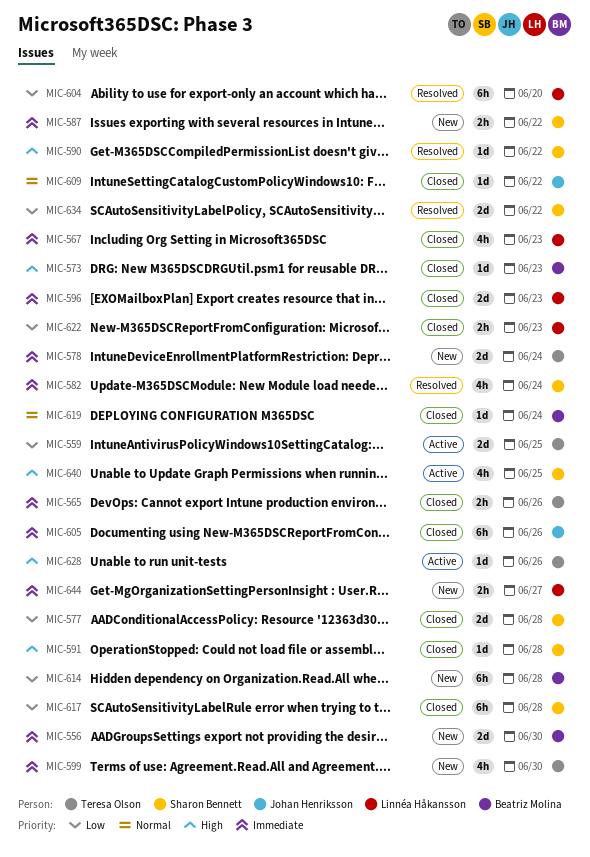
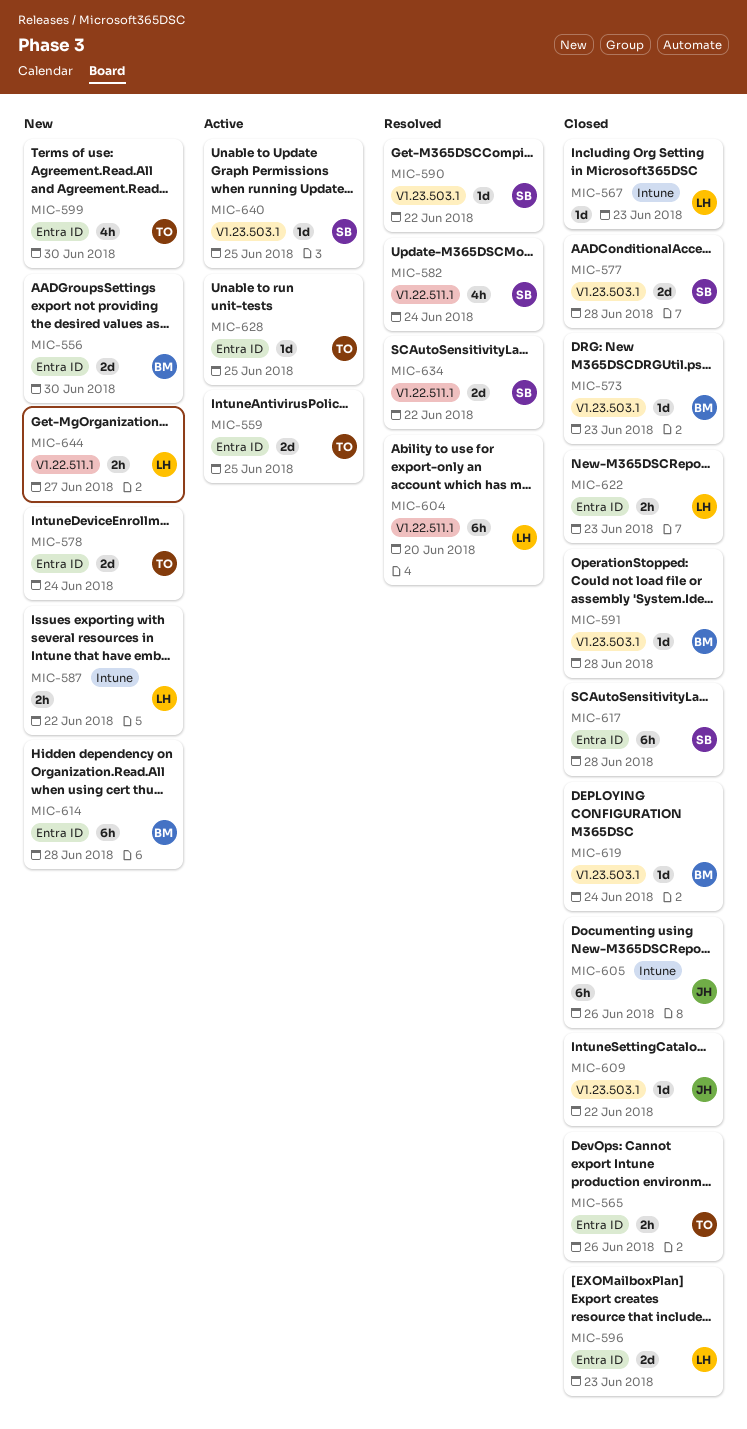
MIC-567, estimate: 4h -> 1d
MIC-587, owner: Sharon Bennett -> Linnéa Håkansson
MIC-591, owner: Sharon Bennett -> Beatriz Molina
MIC-628, due: Jun 26 -> Jun 25
MIC-640, estimate: 4h -> 1d

